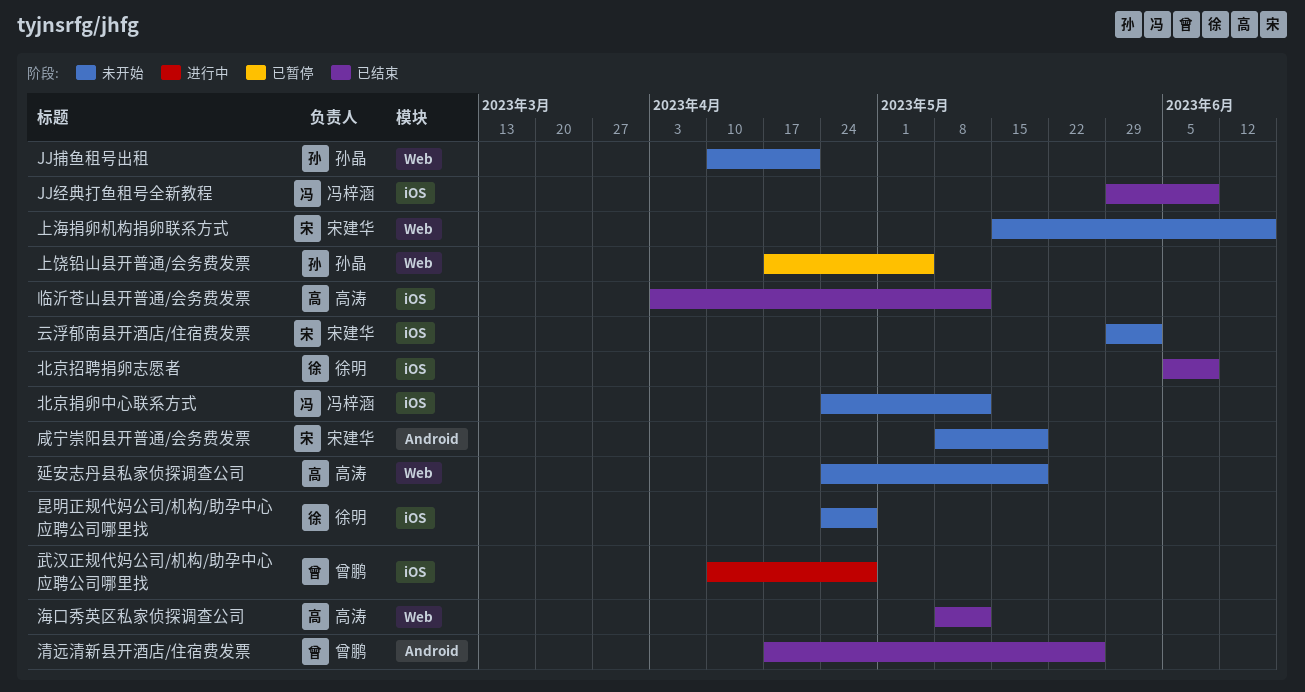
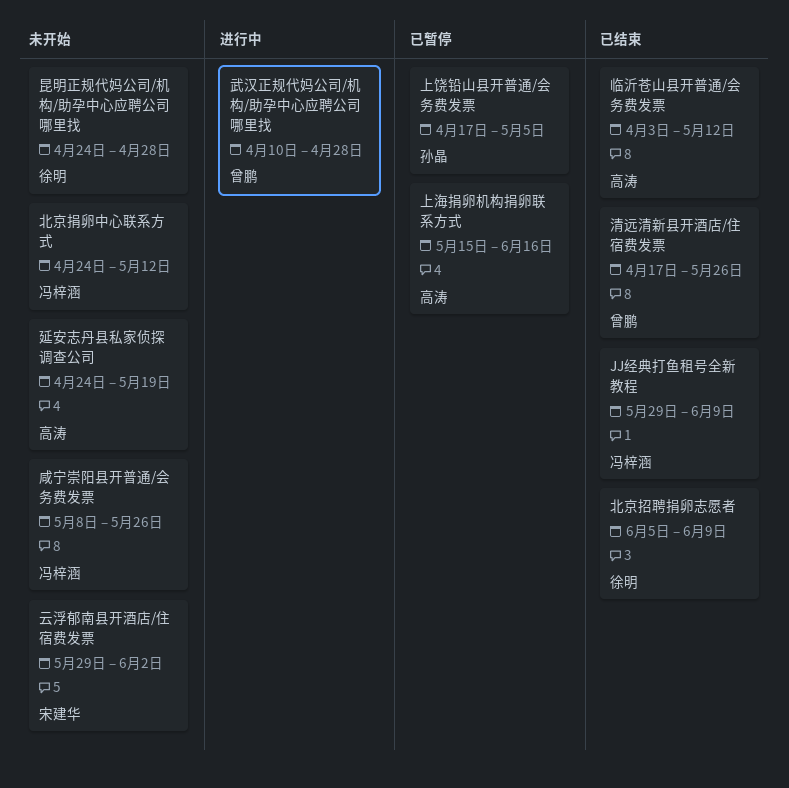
JJ捕鱼租号出租: present -> none
上海捐卵机构捐卵联系方式, status: 未开始 -> 已暂停
上海捐卵机构捐卵联系方式, owner: 宋建华 -> 高涛
咸宁崇阳县开普通/会务费发票, owner: 宋建华 -> 冯梓涵
咸宁崇阳县开普通/会务费发票, due: May 19 -> May 26
海口秀英区私家侦探调查公司: present -> none

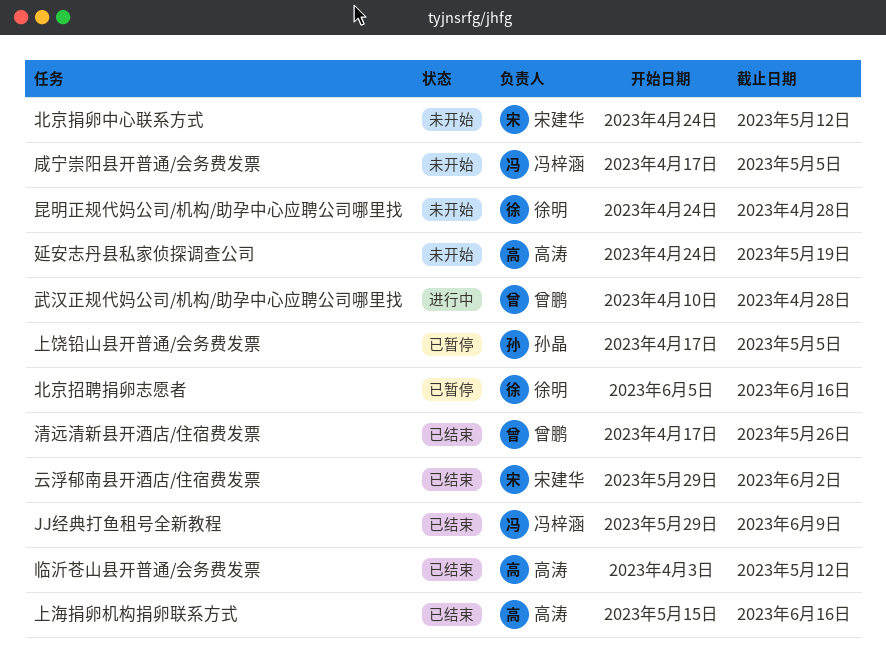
上海捐卵机构捐卵联系方式, status: 已暂停 -> 已结束
云浮郁南县开酒店/住宿费发票, status: 未开始 -> 已结束
北京招聘捐卵志愿者, status: 已结束 -> 已暂停
北京招聘捐卵志愿者, due: Jun 9 -> Jun 16
北京捐卵中心联系方式, owner: 冯梓涵 -> 宋建华
咸宁崇阳县开普通/会务费发票, start: May 8 -> Apr 17
咸宁崇阳县开普通/会务费发票, due: May 26 -> May 5

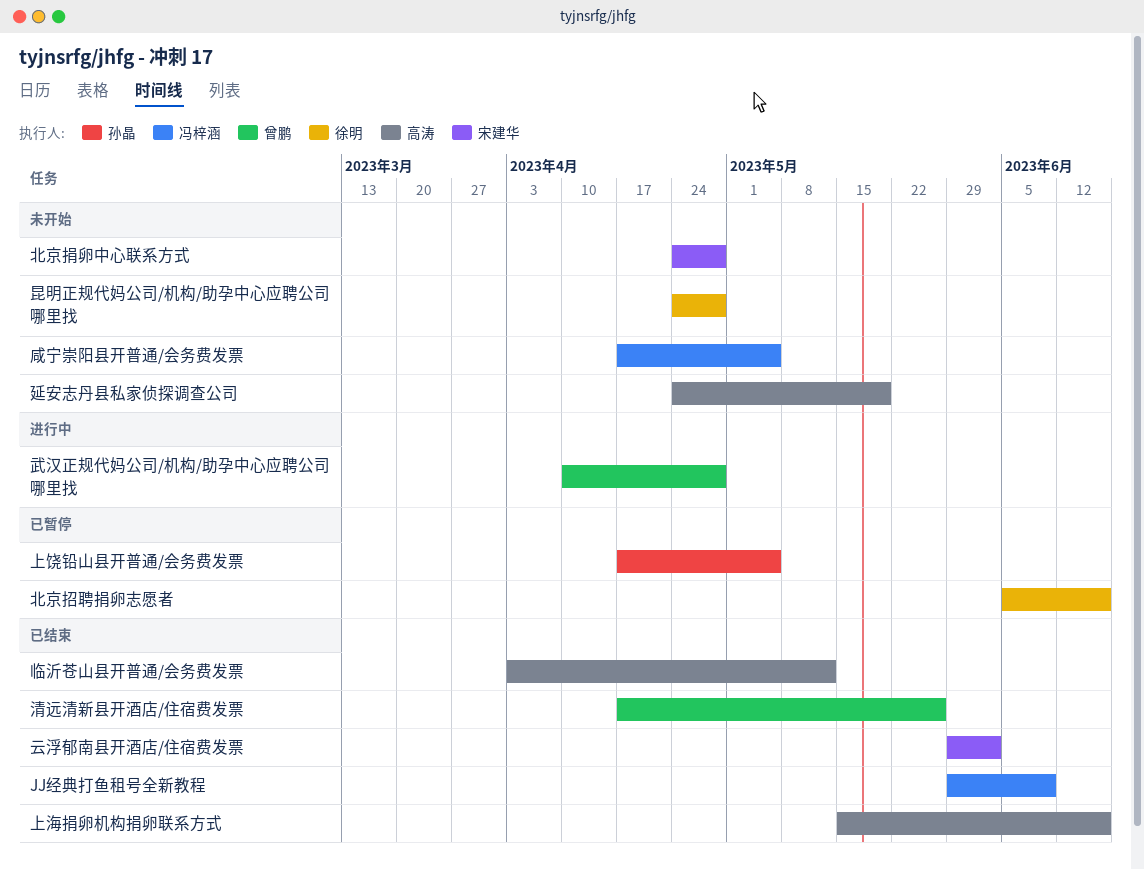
北京捐卵中心联系方式, due: May 12 -> Apr 28

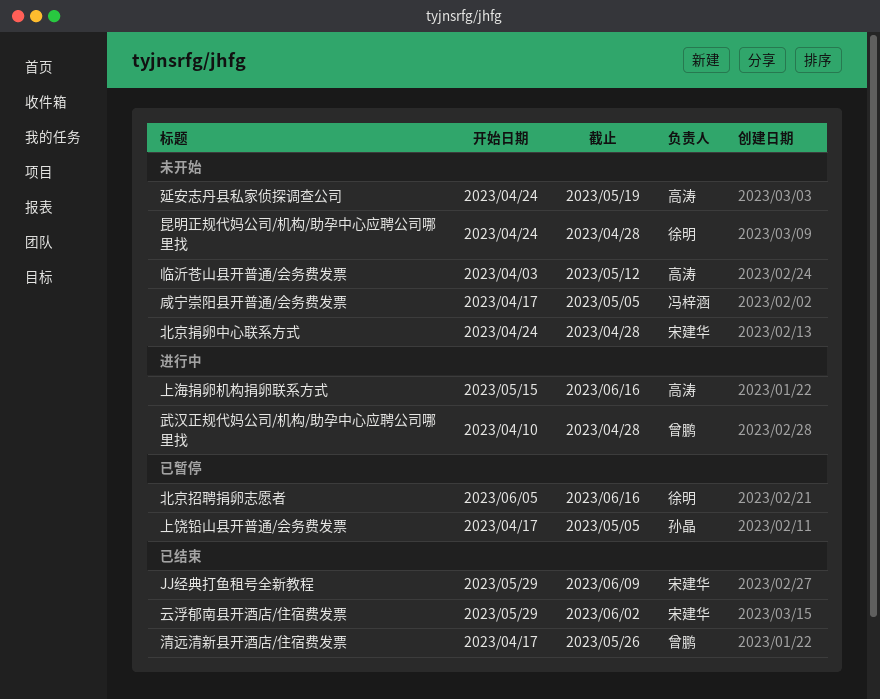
JJ经典打鱼租号全新教程, owner: 冯梓涵 -> 宋建华
上海捐卵机构捐卵联系方式, status: 已结束 -> 进行中
临沂苍山县开普通/会务费发票, status: 已结束 -> 未开始

